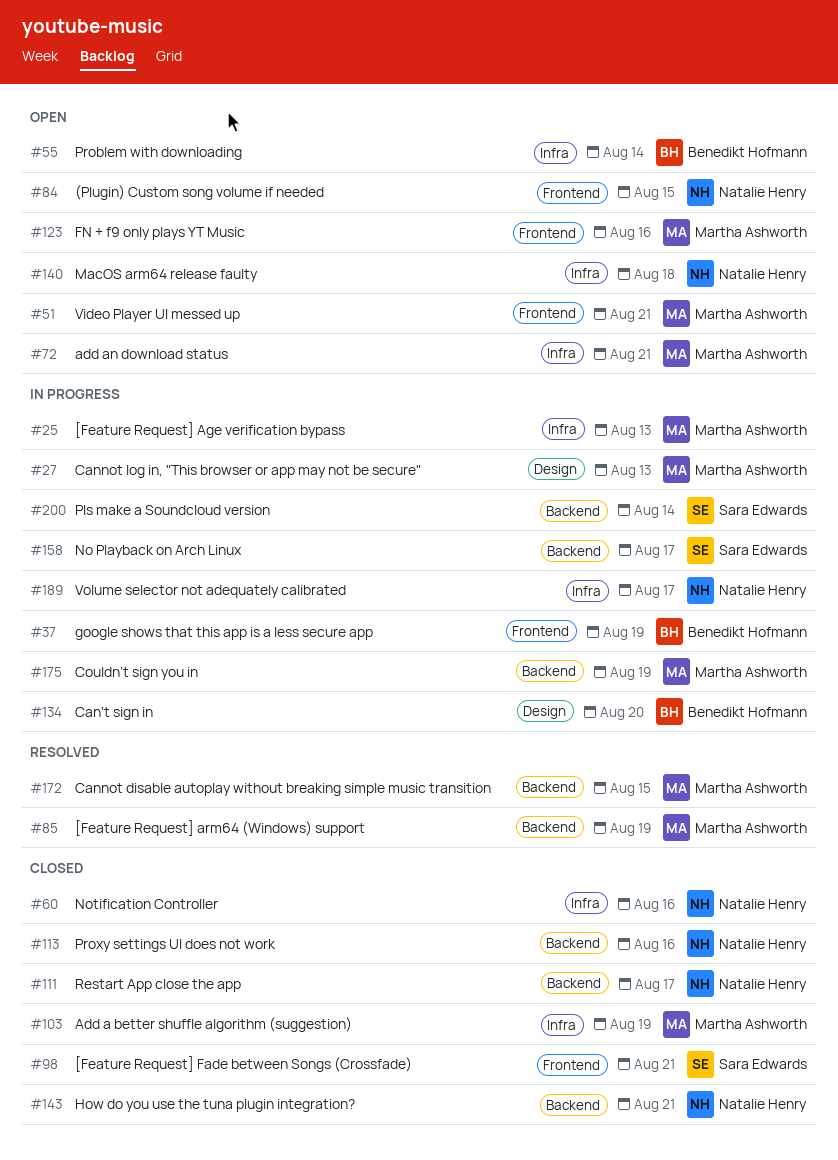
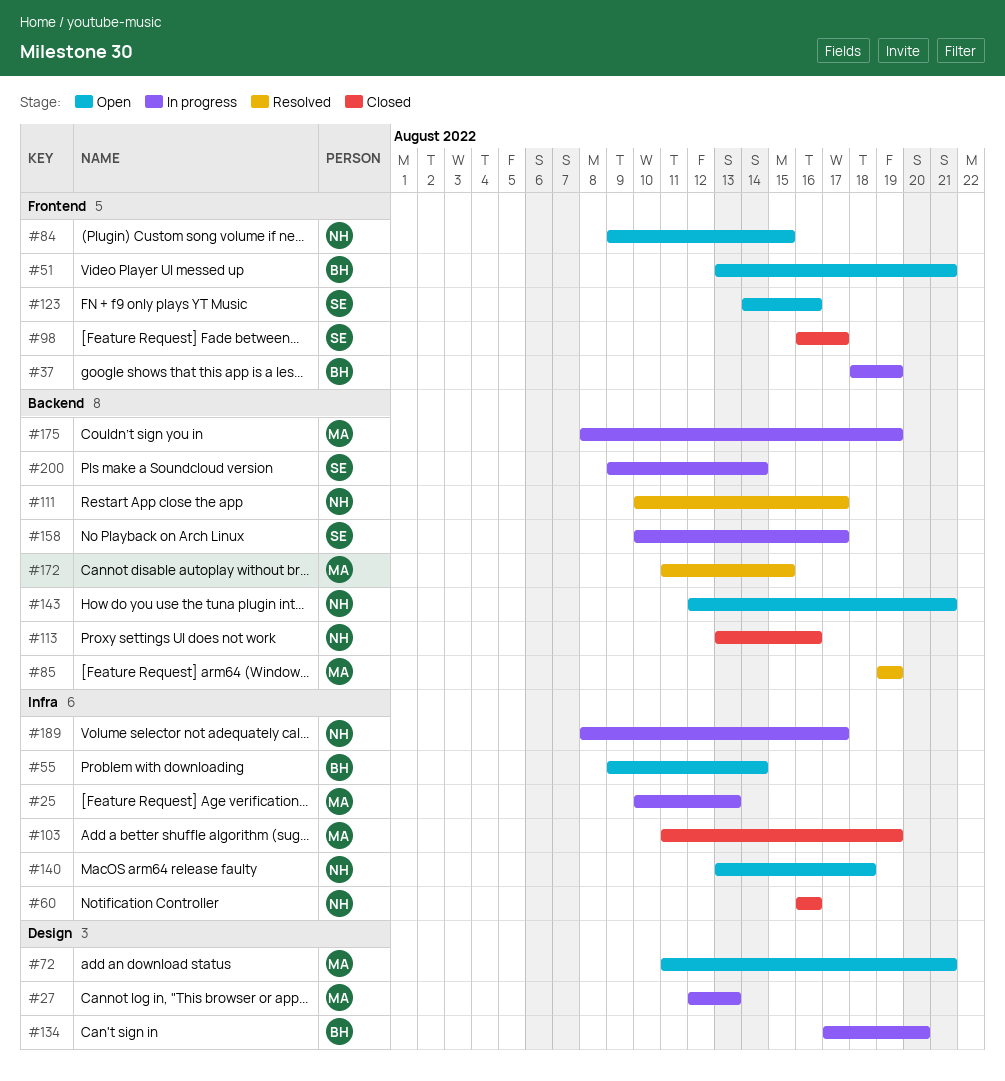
#51, owner: Martha Ashworth -> Benedikt Hofmann
#72, label: Infra -> Design
#98, due: Aug 21 -> Aug 17
#111, status: Closed -> Resolved
#123, owner: Martha Ashworth -> Sara Edwards
#143, status: Closed -> Open

